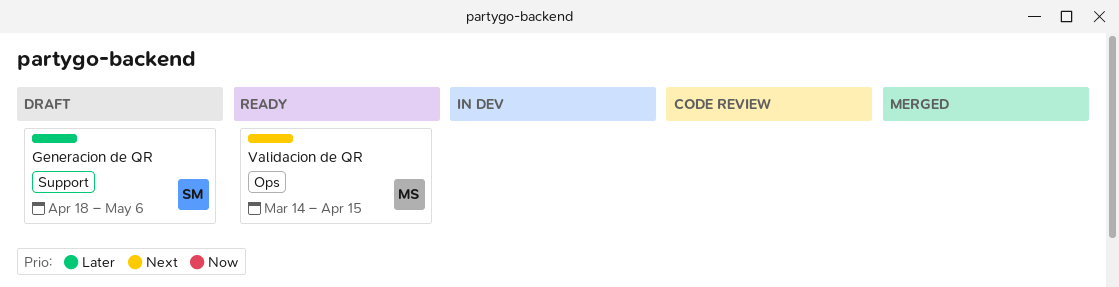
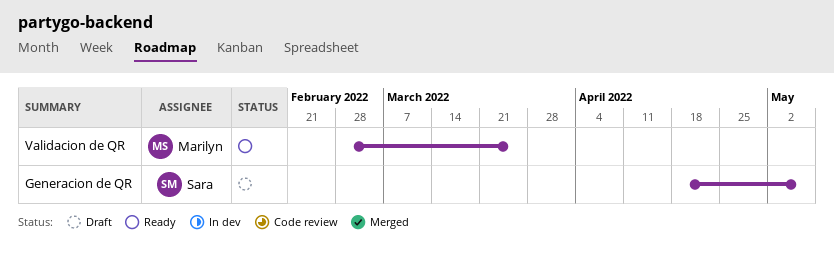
Validacion de QR, start: Mar 14 -> Feb 28
Validacion de QR, due: Apr 15 -> Mar 25

